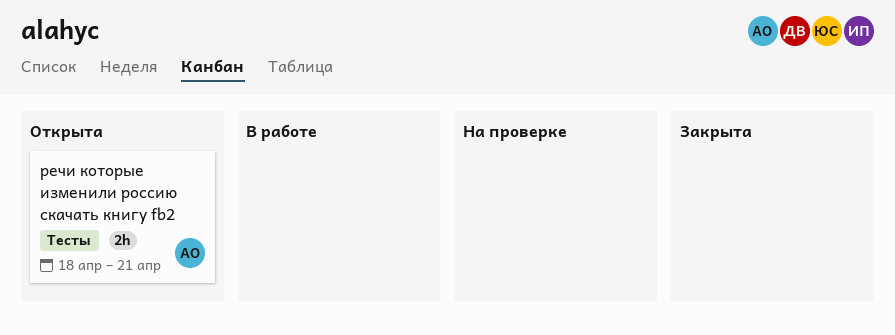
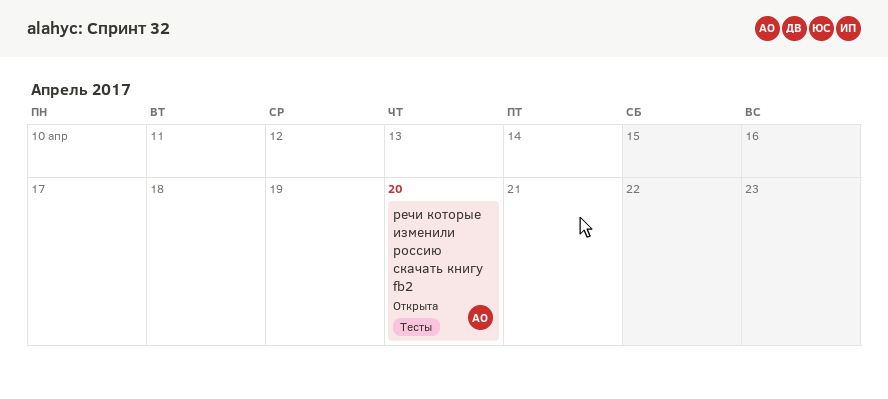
речи которые изменили россию скачать книгу fb2, due: Apr 21 -> Apr 20

